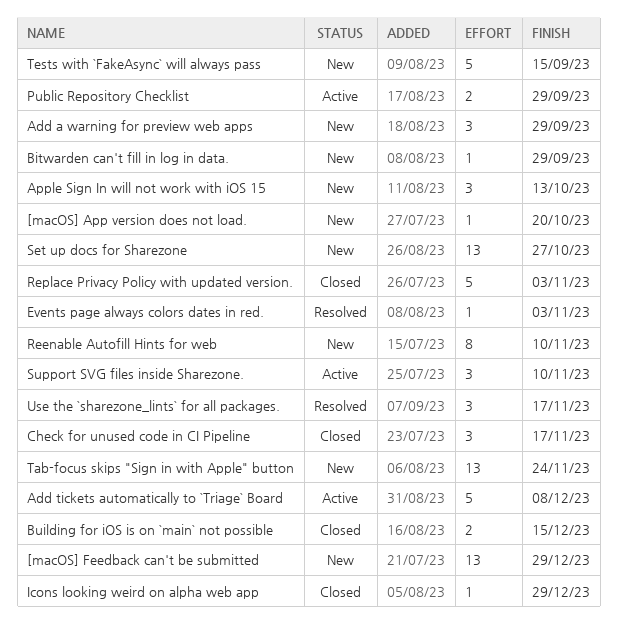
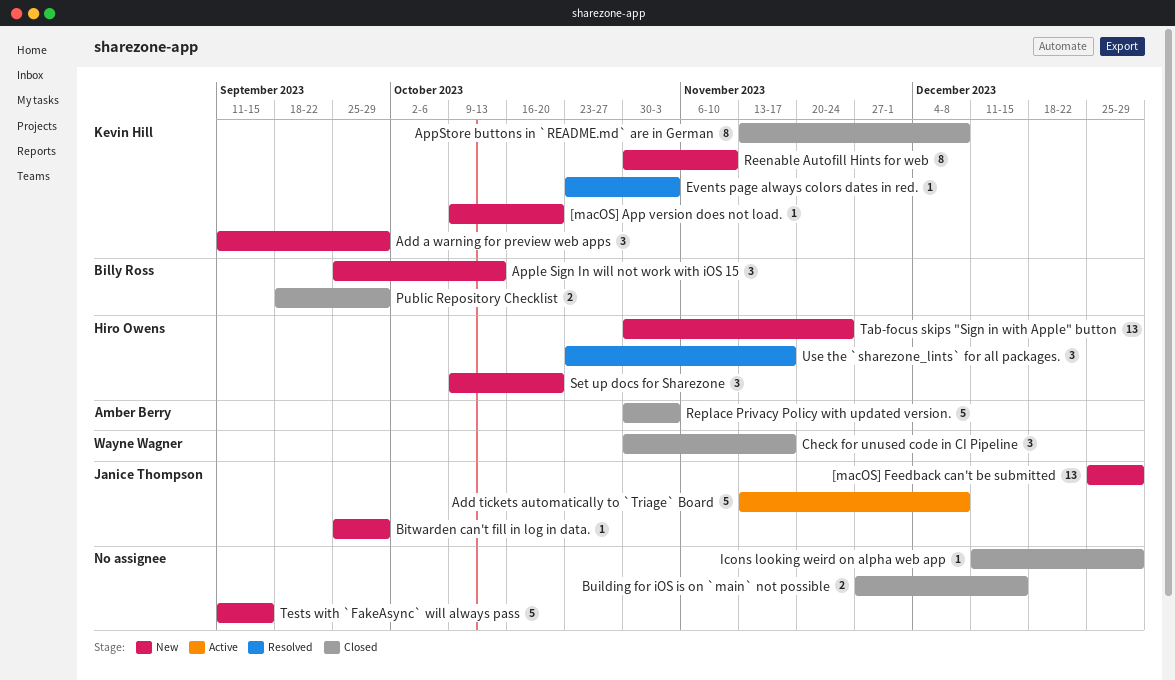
AppStore buttons in `README.md` are in German: none -> present
Public Repository Checklist, status: Active -> Closed
Set up docs for Sharezone, estimate: 13 -> 3
Set up docs for Sharezone, due: Oct 27 -> Oct 20
Support SVG files inside Sharezone.: present -> none

